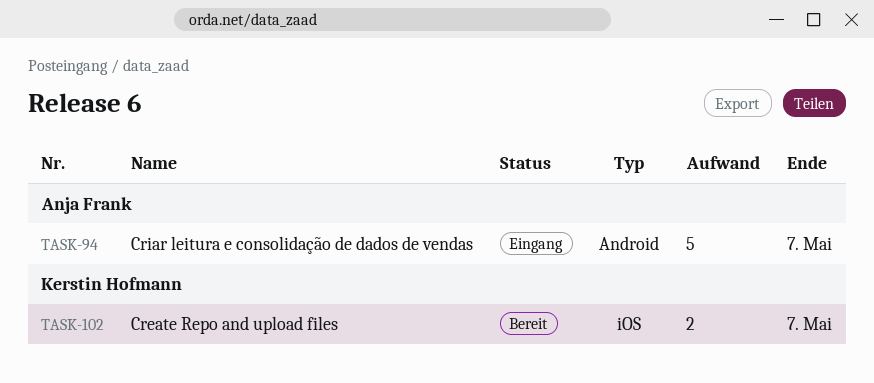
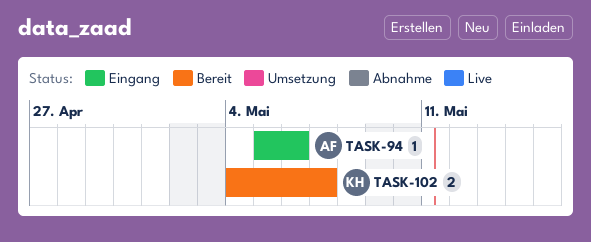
TASK-94, estimate: 5 -> 1
TASK-94, due: May 7 -> May 6

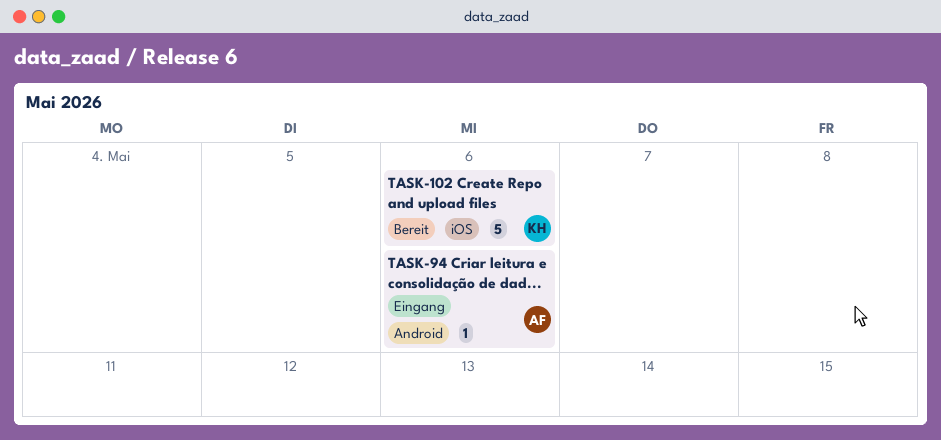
TASK-102, estimate: 2 -> 5
TASK-102, due: May 7 -> May 6

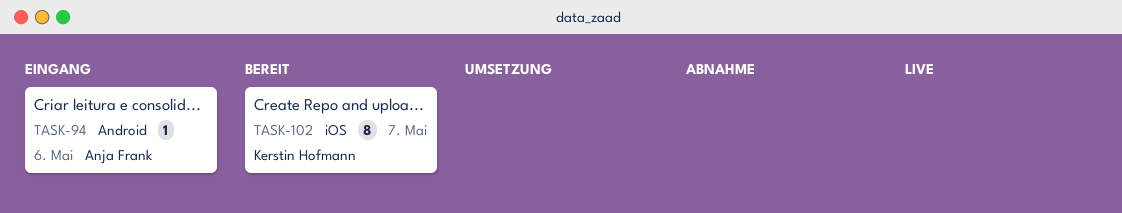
TASK-102, estimate: 5 -> 8
TASK-102, due: May 6 -> May 7

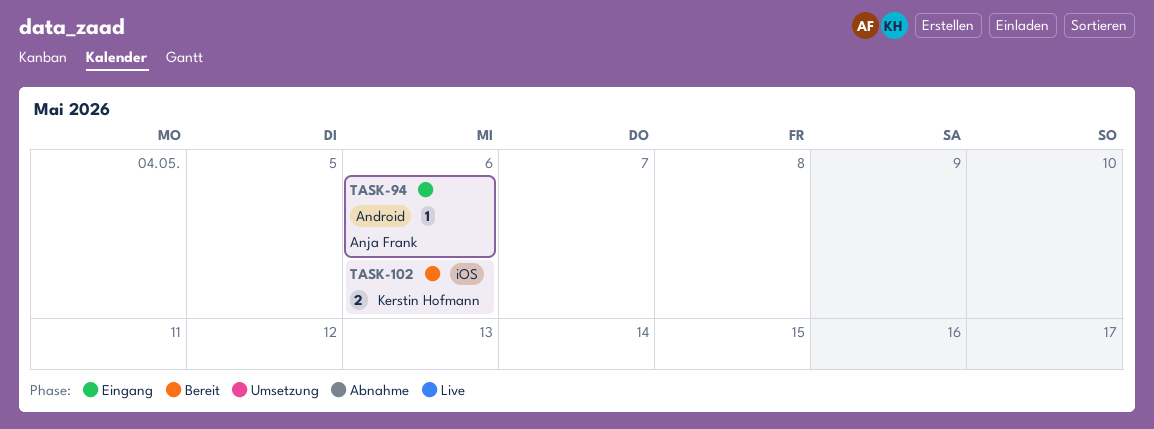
TASK-102, estimate: 8 -> 2
TASK-102, due: May 7 -> May 6

